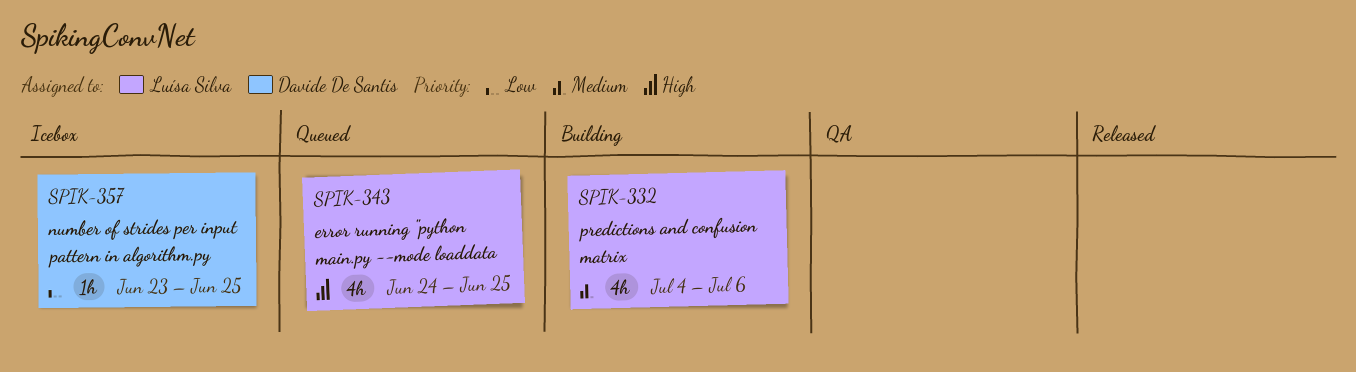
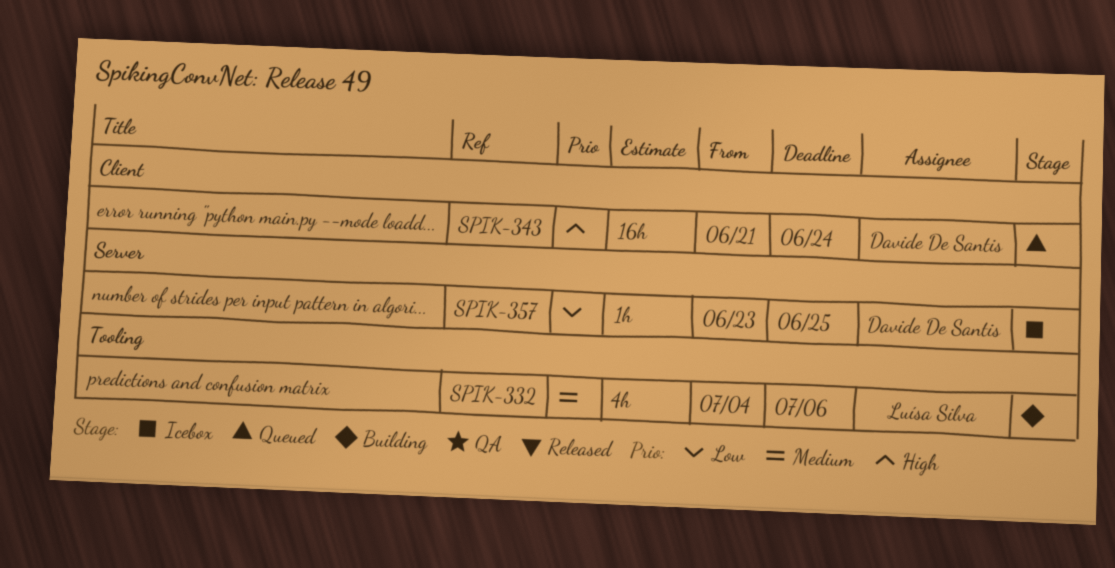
SPIK-343, owner: Luísa Silva -> Davide De Santis
SPIK-343, estimate: 4h -> 16h
SPIK-343, start: Jun 24 -> Jun 21
SPIK-343, due: Jun 25 -> Jun 24

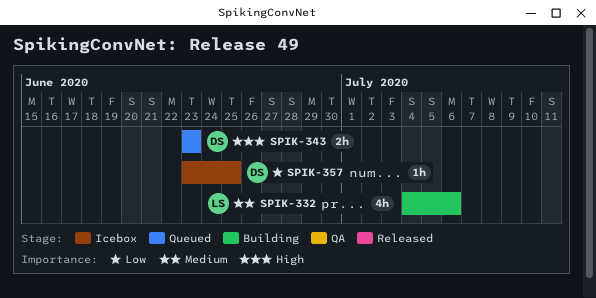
SPIK-343, estimate: 16h -> 2h
SPIK-343, start: Jun 21 -> Jun 23
SPIK-343, due: Jun 24 -> Jun 23

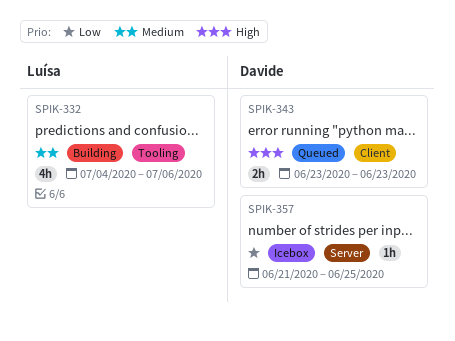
SPIK-357, start: Jun 23 -> Jun 21

